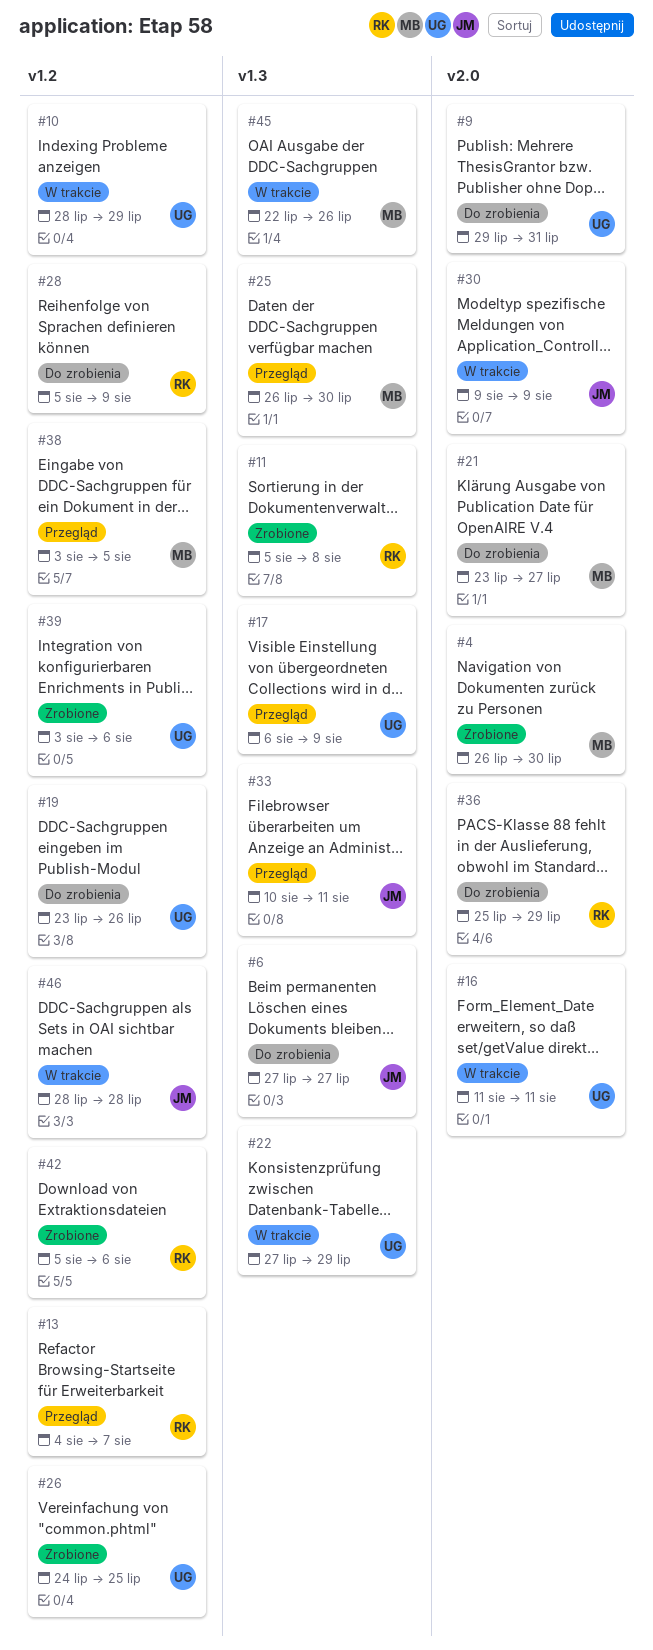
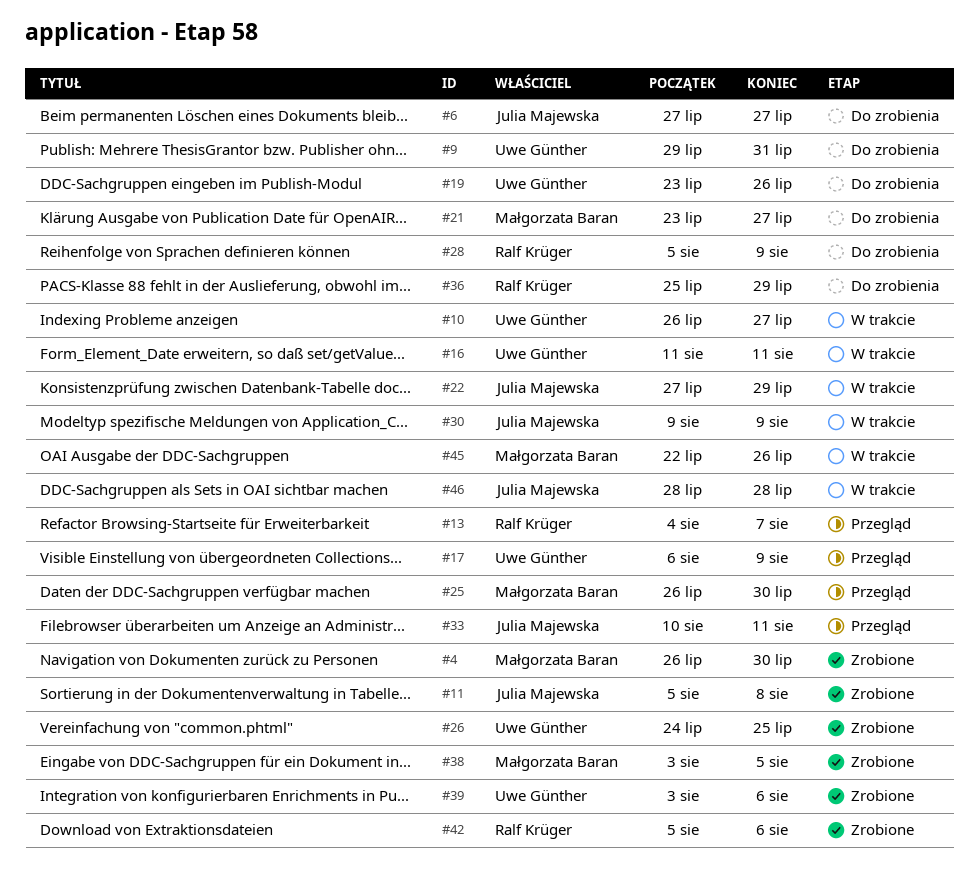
#10, start: Jul 28 -> Jul 26
#10, due: Jul 29 -> Jul 27
#11, owner: Ralf Krüger -> Julia Majewska
#22, owner: Uwe Günther -> Julia Majewska
#38, status: Przegląd -> Zrobione

